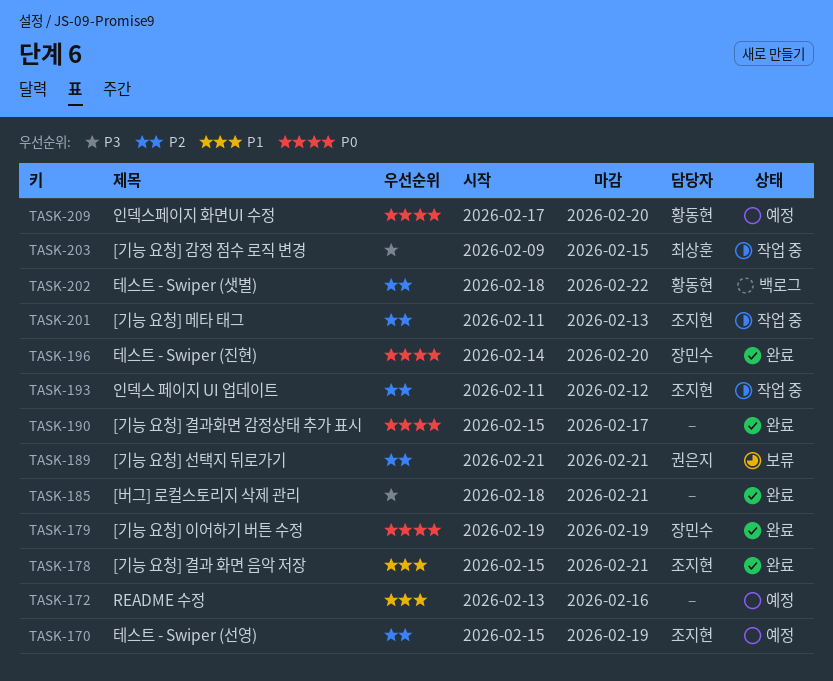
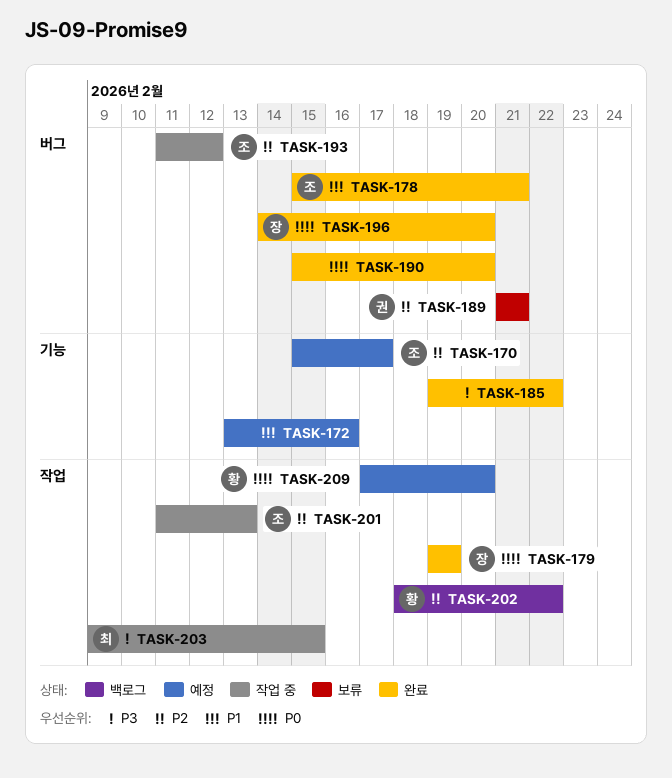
TASK-170, due: Feb 19 -> Feb 17
TASK-185, start: Feb 18 -> Feb 19
TASK-185, due: Feb 21 -> Feb 22
TASK-190, due: Feb 17 -> Feb 20

